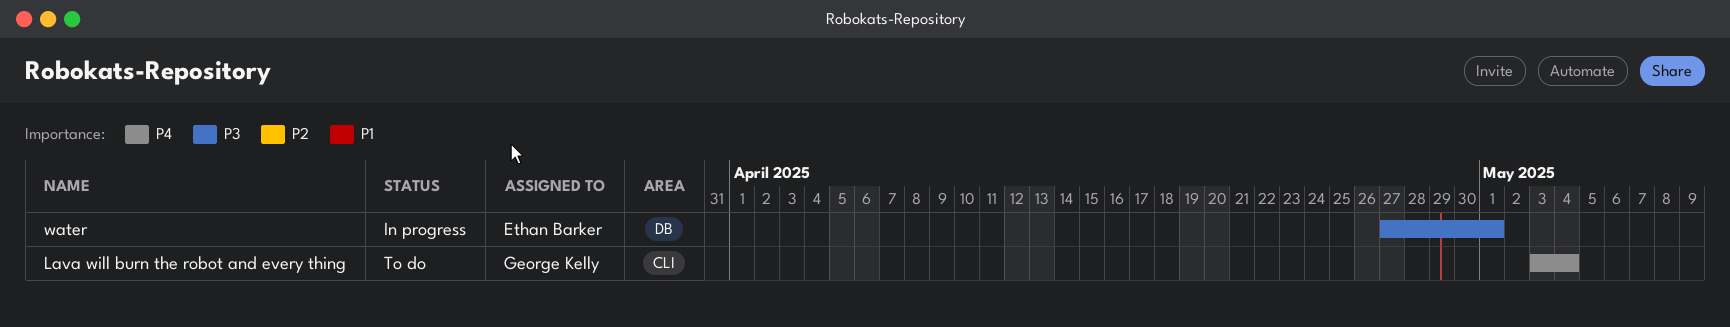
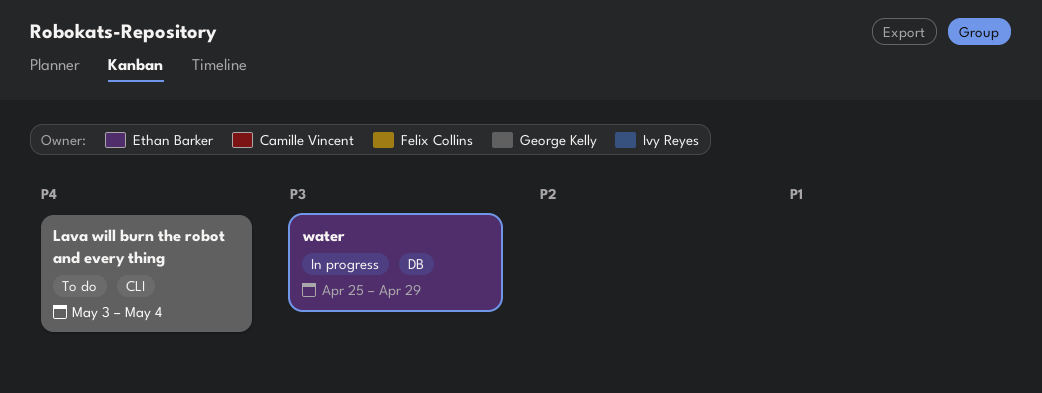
water, start: Apr 27 -> Apr 25
water, due: May 1 -> Apr 29

